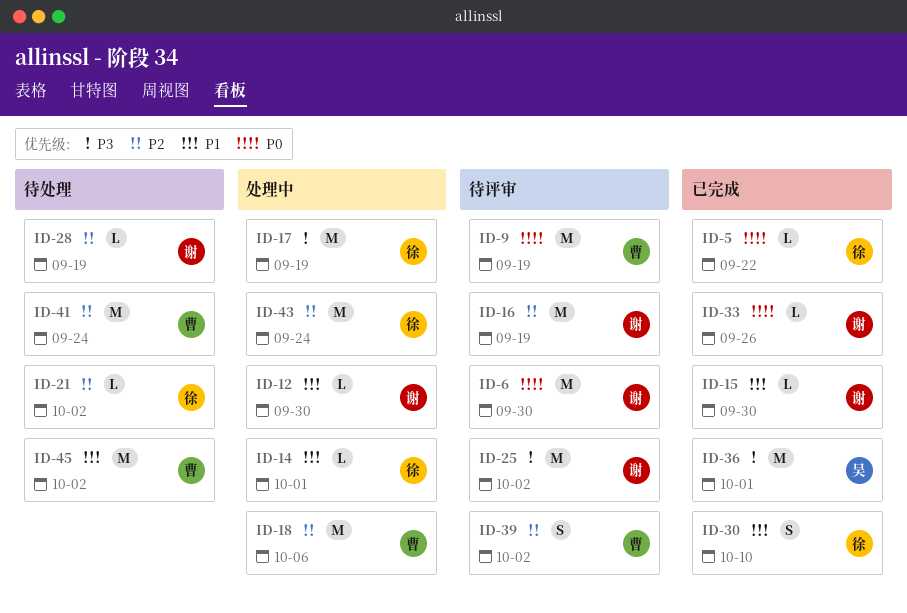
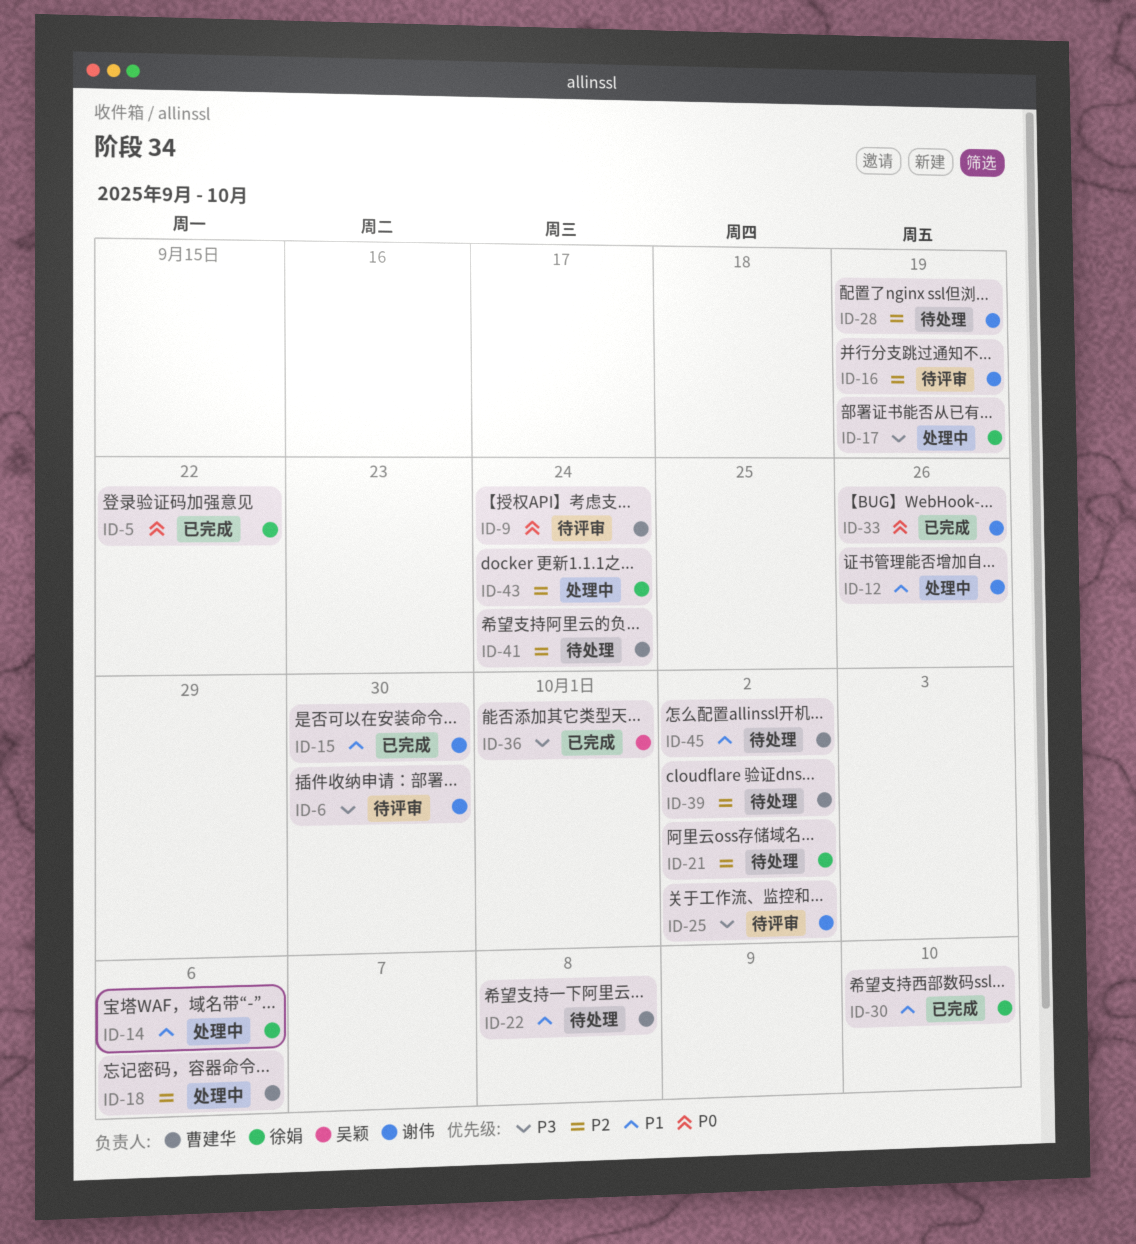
ID-6, priority: P0 -> P3
ID-9, due: Sep 19 -> Sep 24
ID-12, due: Sep 30 -> Sep 26
ID-14, due: Oct 1 -> Oct 6
ID-22: none -> present
ID-39, status: 待评审 -> 待处理

